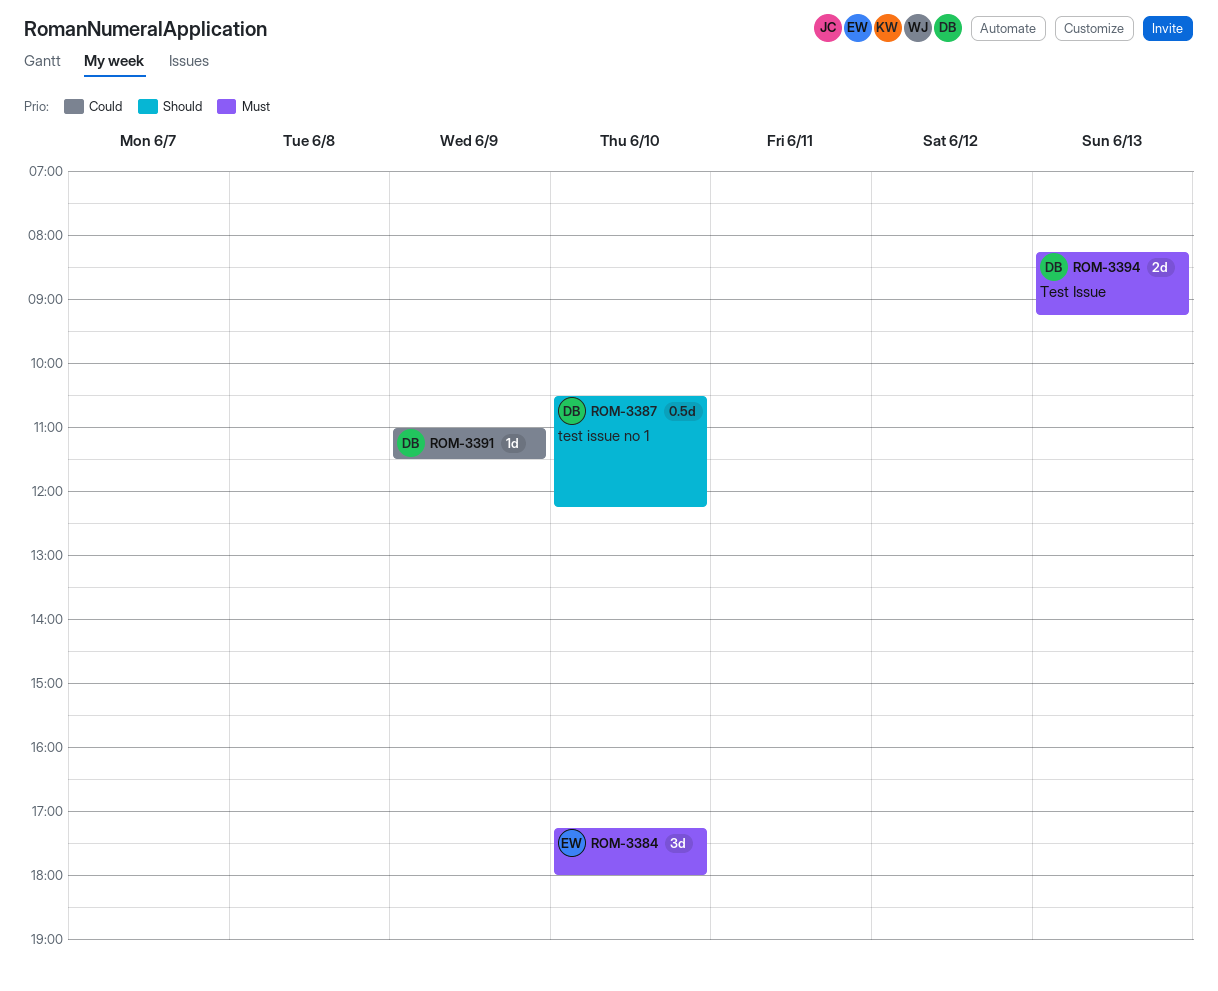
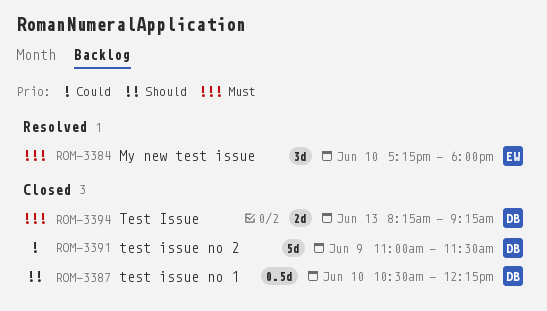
ROM-3391, estimate: 1d -> 5d

